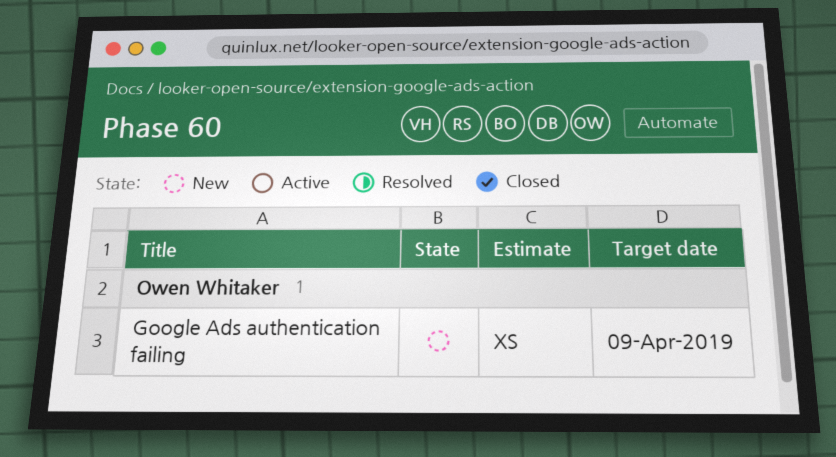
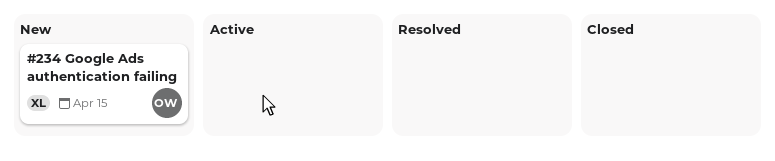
Google Ads authentication failing, estimate: XS -> XL
Google Ads authentication failing, due: Apr 9 -> Apr 15

